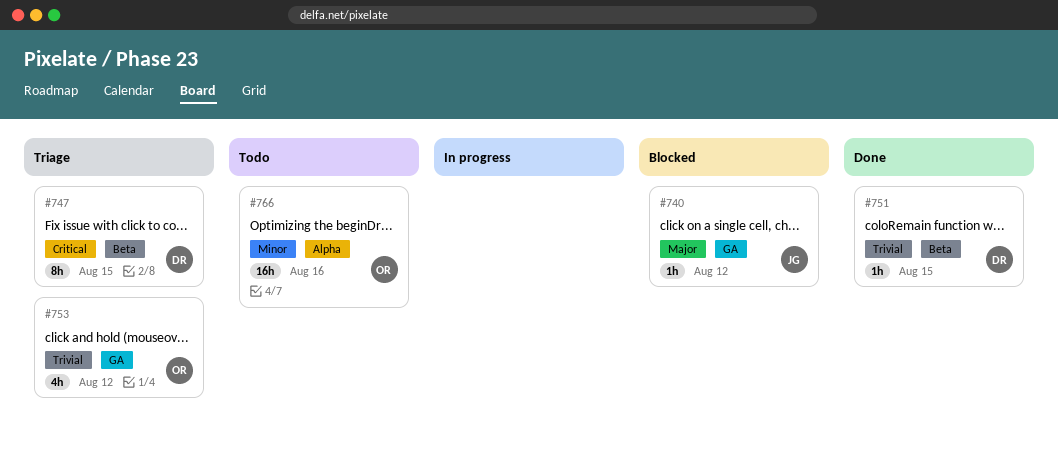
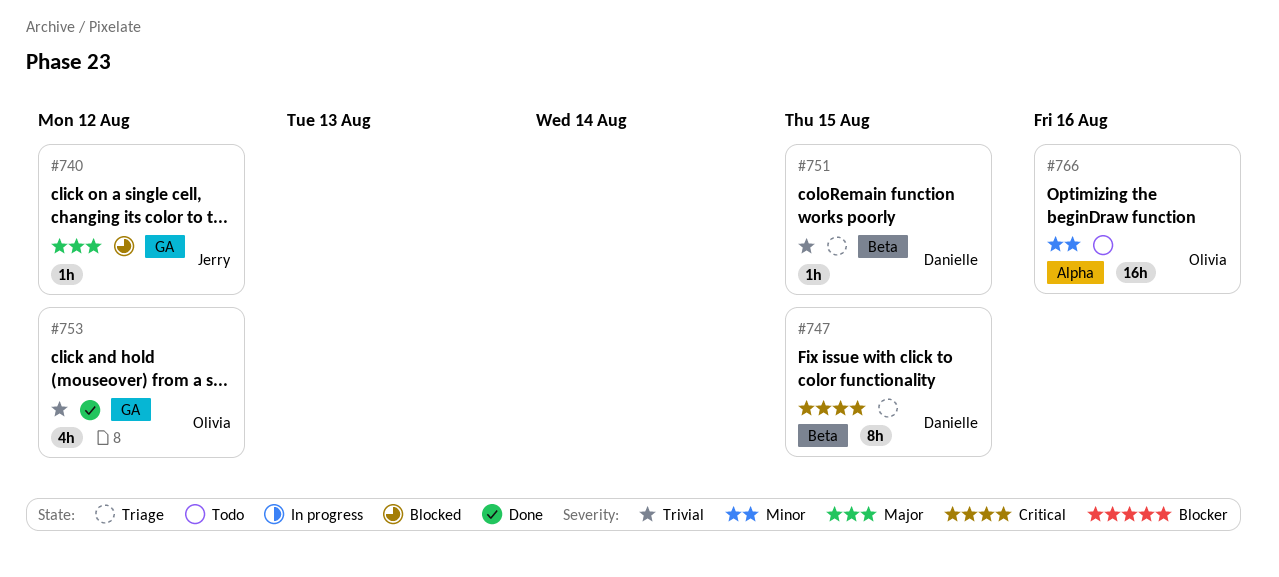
#751, status: Done -> Triage
#753, status: Triage -> Done

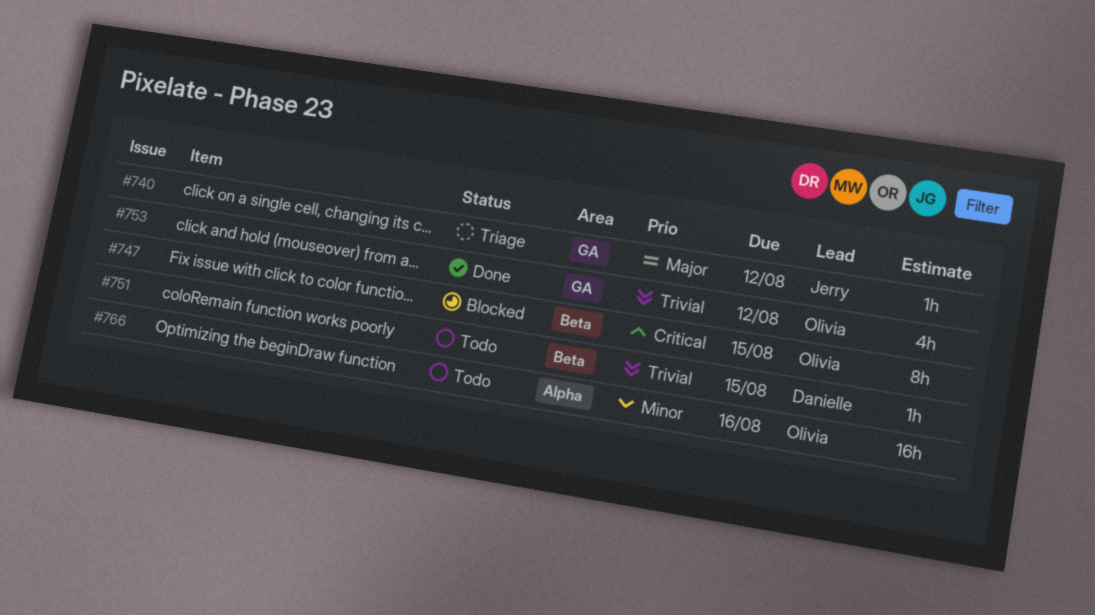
#740, status: Blocked -> Triage
#747, status: Triage -> Blocked
#747, owner: Danielle -> Olivia
#751, status: Triage -> Todo

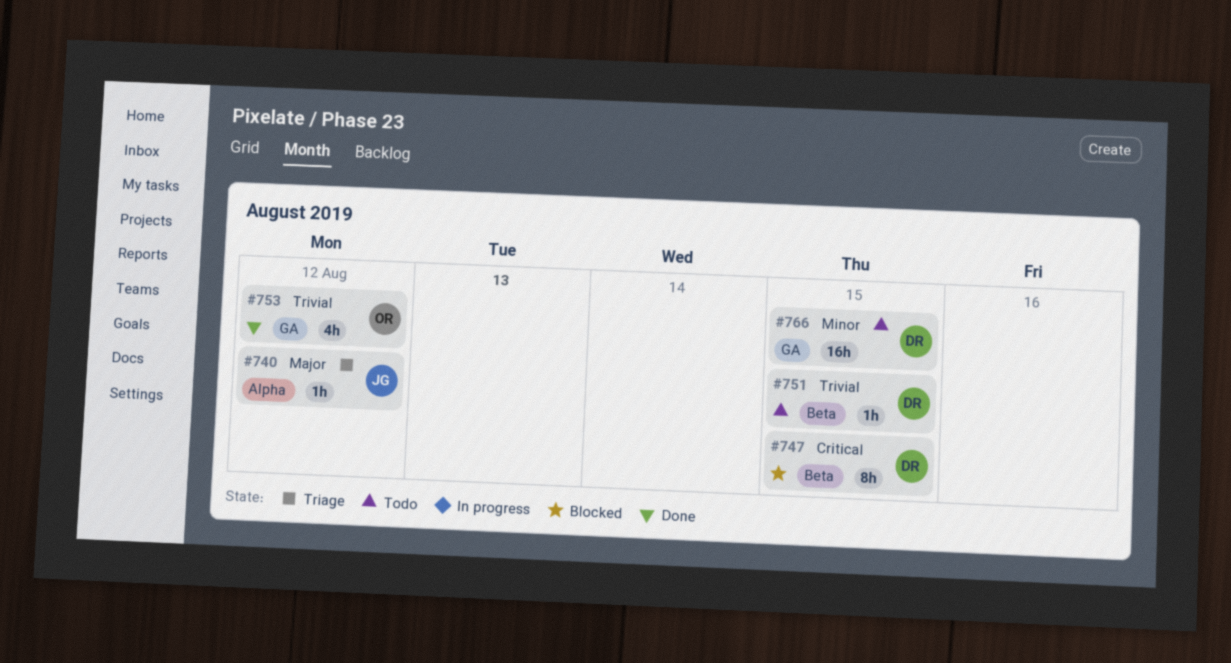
#740, label: GA -> Alpha
#747, owner: Olivia -> Danielle
#766, owner: Olivia -> Danielle
#766, label: Alpha -> GA
#766, due: Aug 16 -> Aug 15

